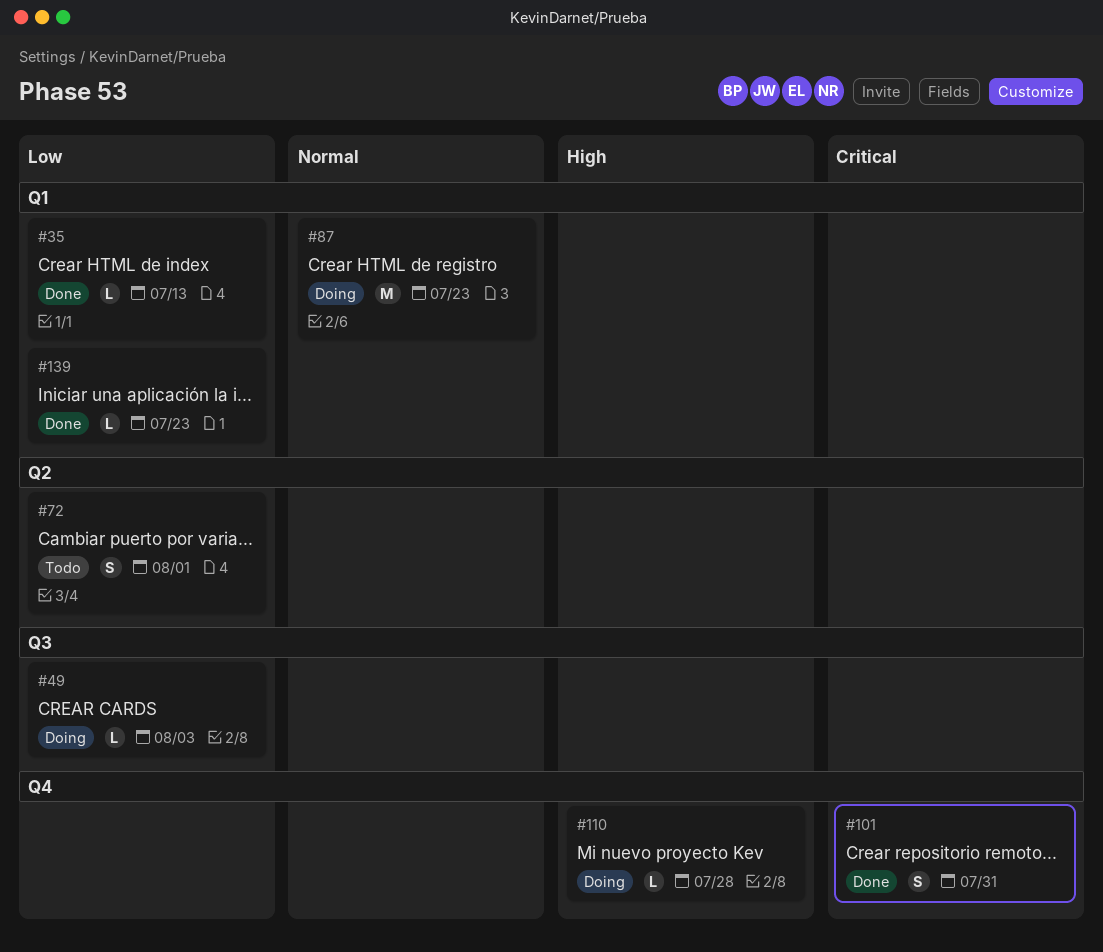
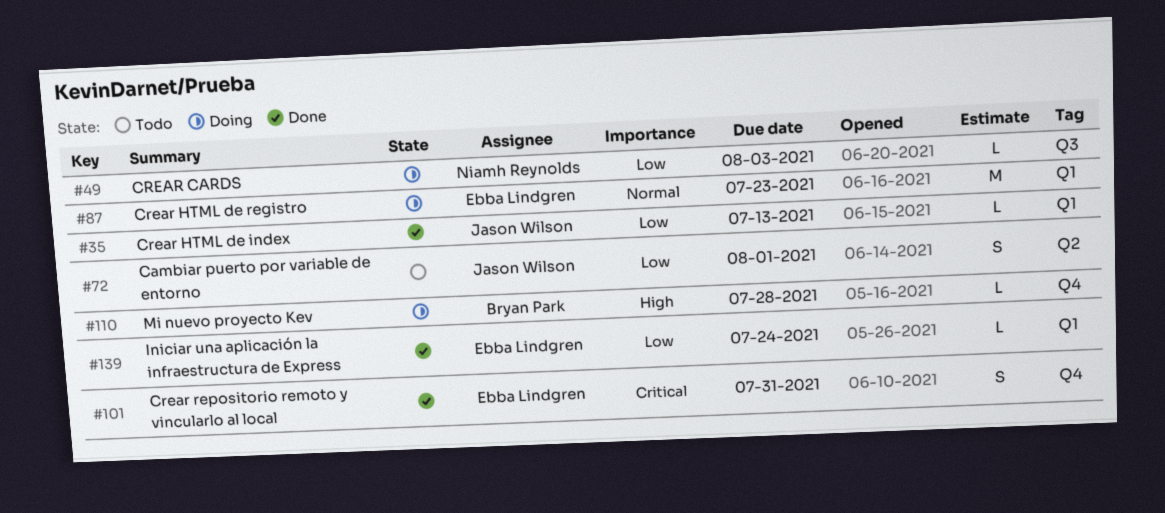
#139, due: Jul 23 -> Jul 24

